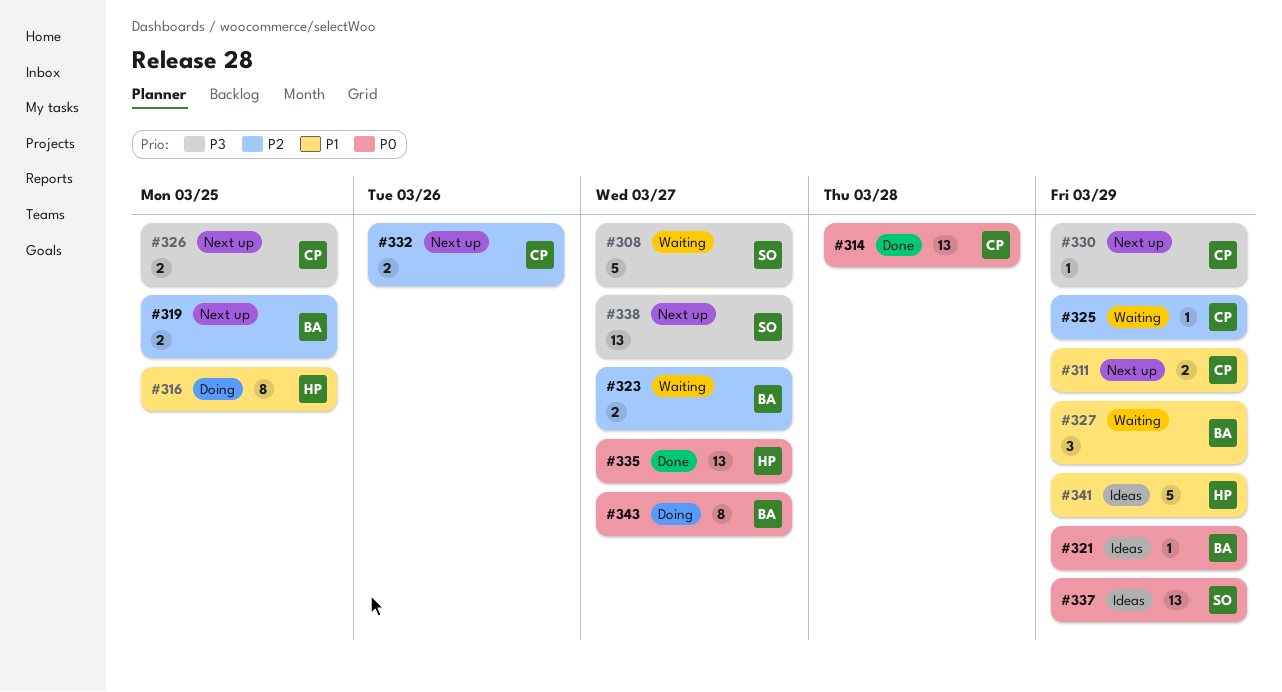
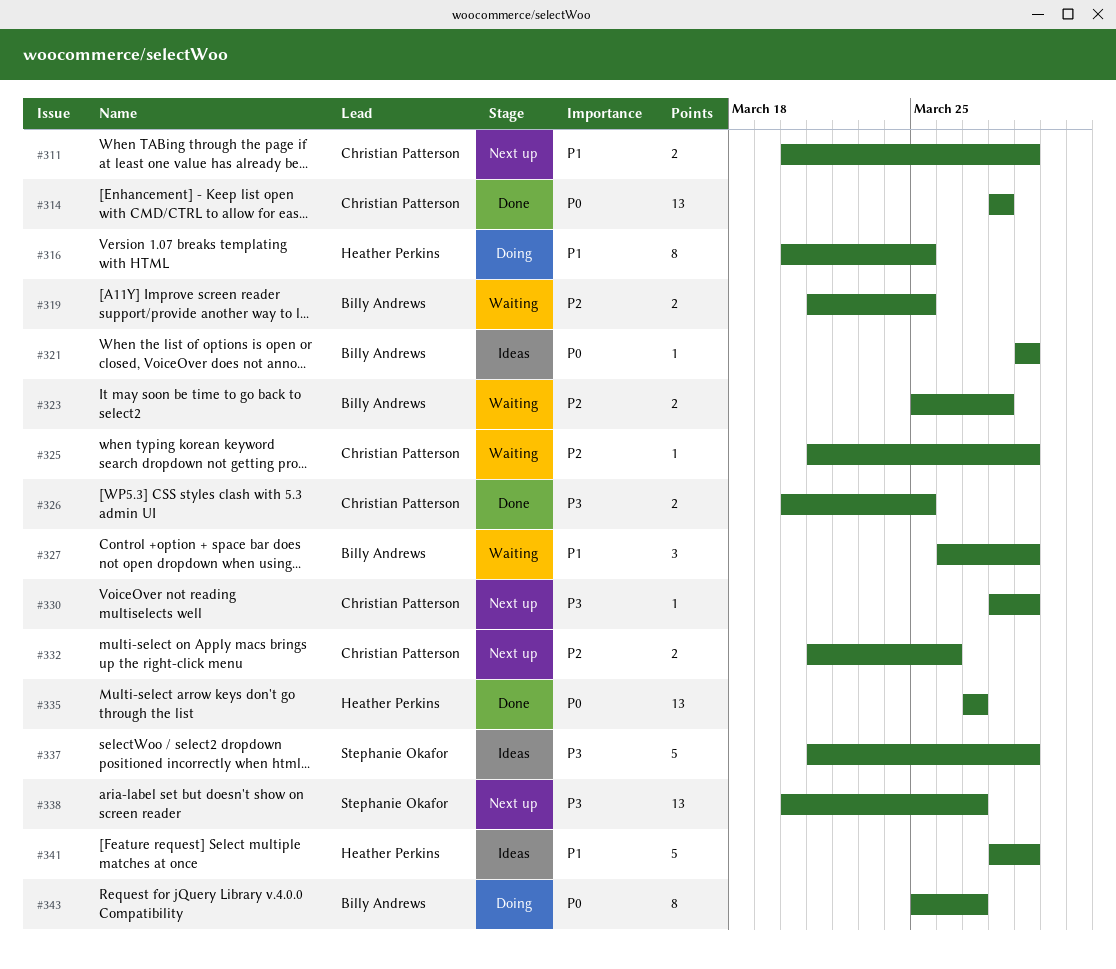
#308: present -> none
#319, status: Next up -> Waiting
#323, due: Mar 27 -> Mar 28
#326, status: Next up -> Done
#337, priority: P0 -> P3
#337, estimate: 13 -> 5

